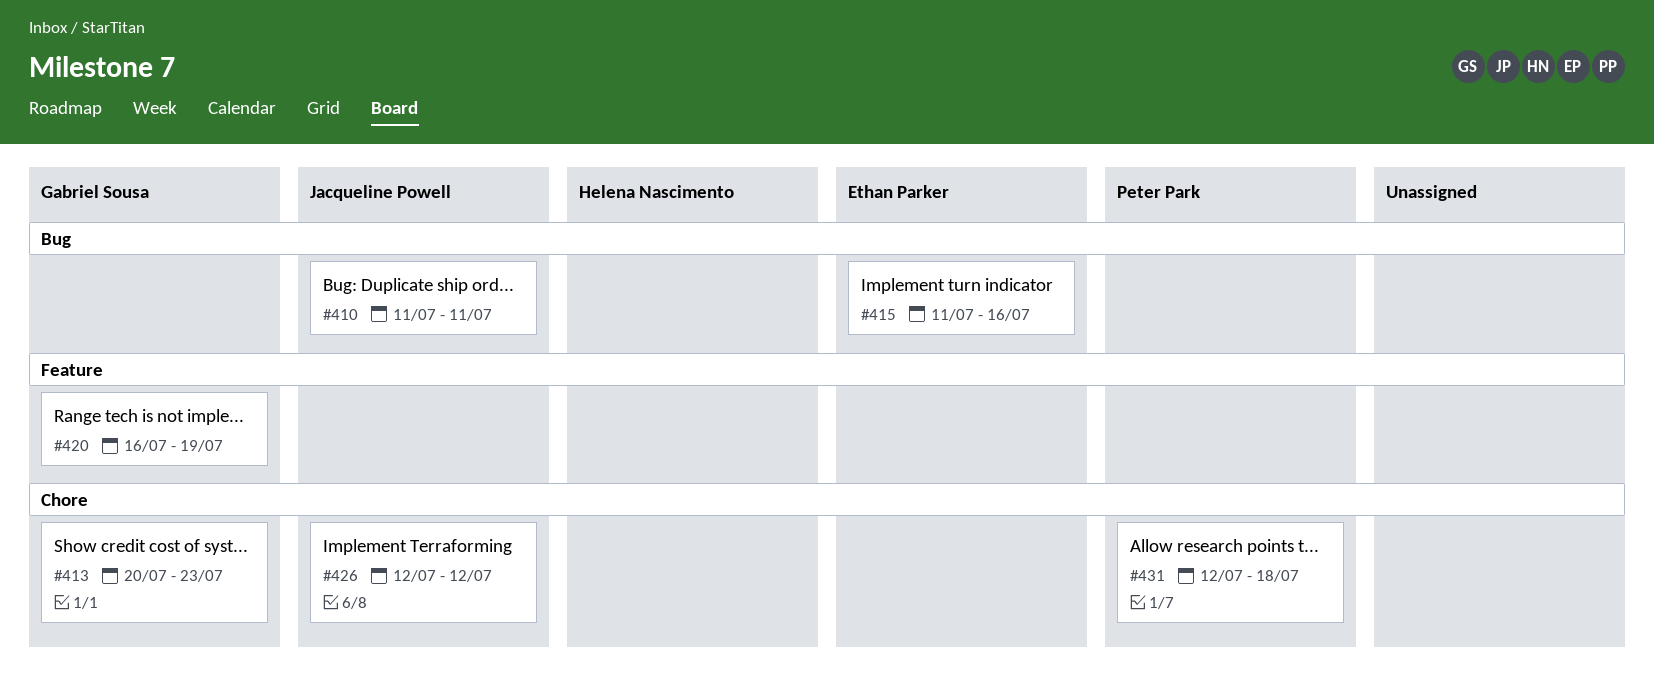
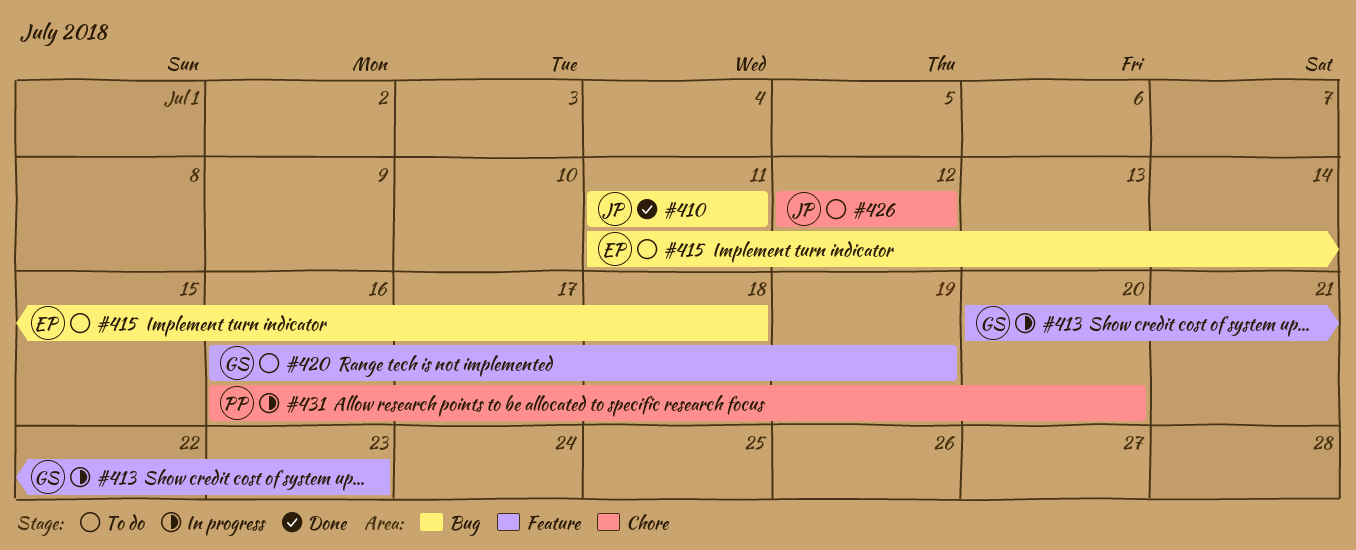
#413, label: Chore -> Feature
#415, due: Jul 16 -> Jul 18
#431, start: Jul 12 -> Jul 16
#431, due: Jul 18 -> Jul 20

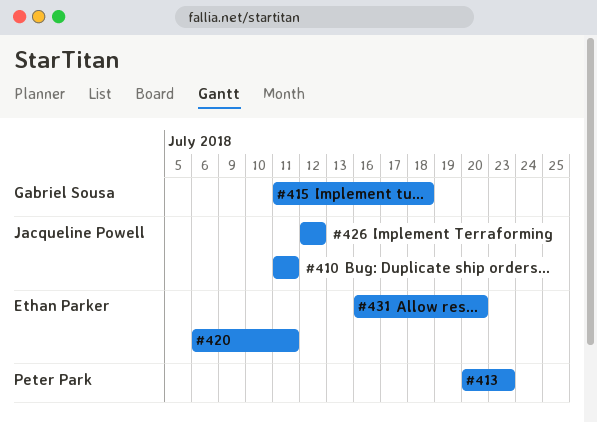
#413, owner: Gabriel Sousa -> Peter Park
#415, owner: Ethan Parker -> Gabriel Sousa
#420, owner: Gabriel Sousa -> Ethan Parker
#420, start: Jul 16 -> Jul 6
#420, due: Jul 19 -> Jul 11
#431, owner: Peter Park -> Ethan Parker

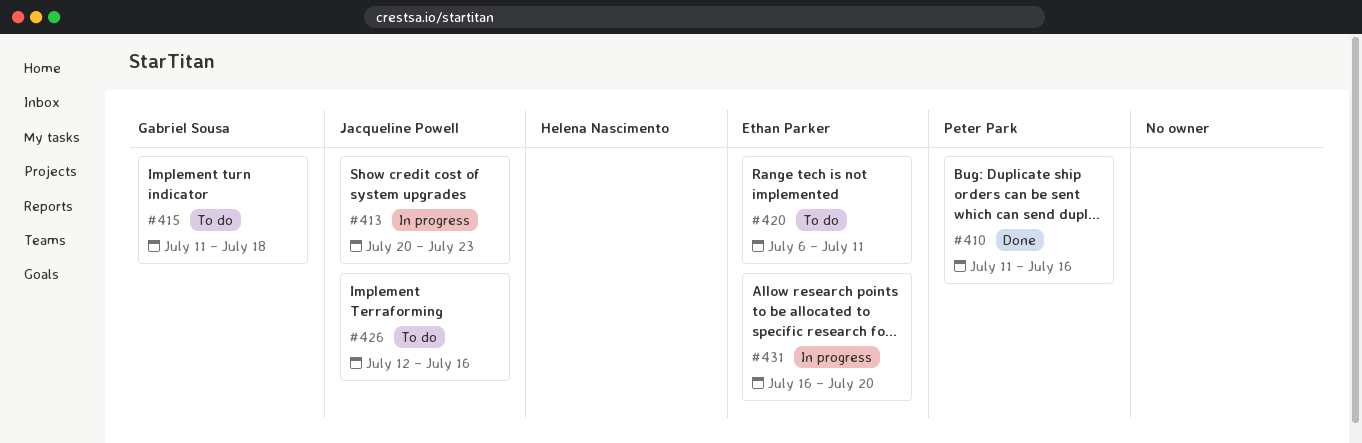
#410, owner: Jacqueline Powell -> Peter Park
#410, due: Jul 11 -> Jul 16
#413, owner: Peter Park -> Jacqueline Powell
#426, due: Jul 12 -> Jul 16

